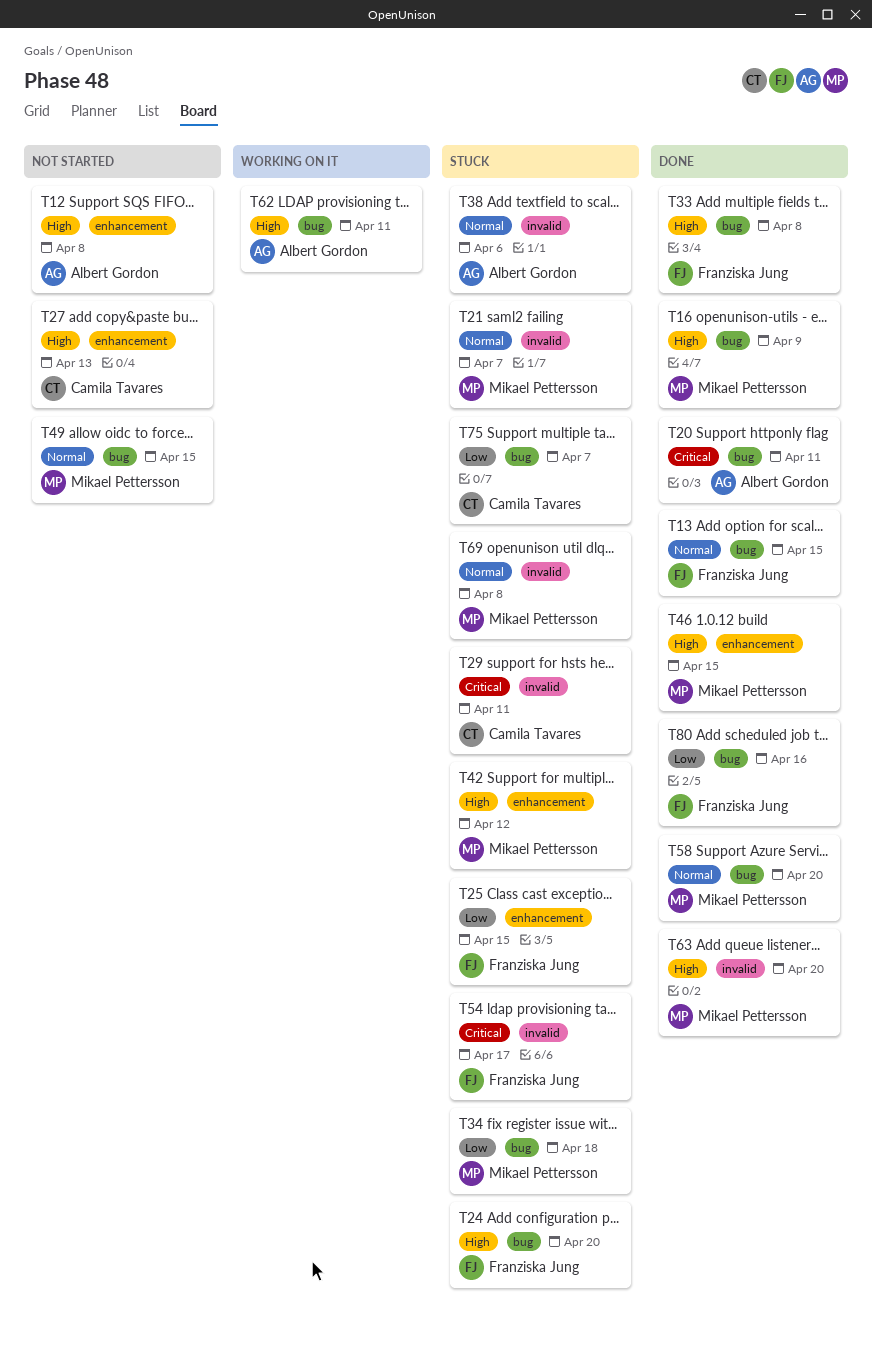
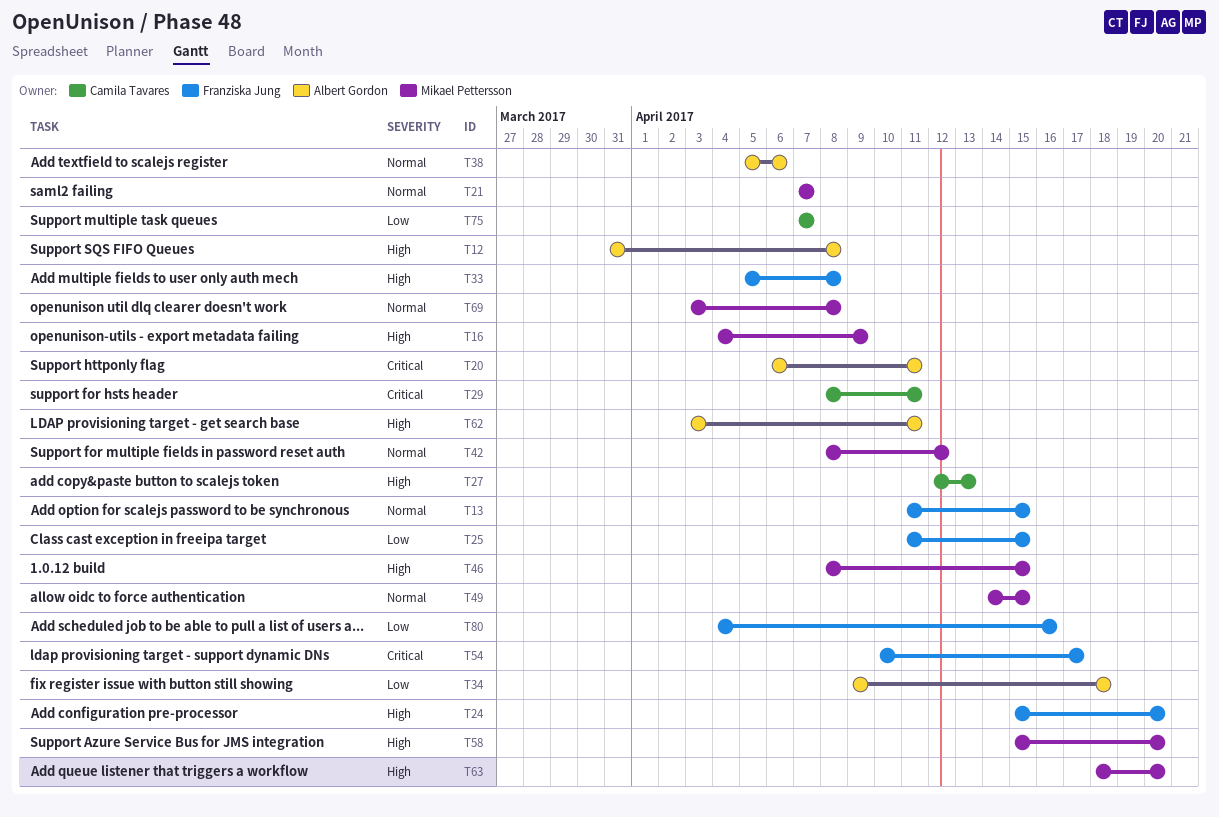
T34, owner: Mikael Pettersson -> Albert Gordon
T42, priority: High -> Normal
T58, priority: Normal -> High

